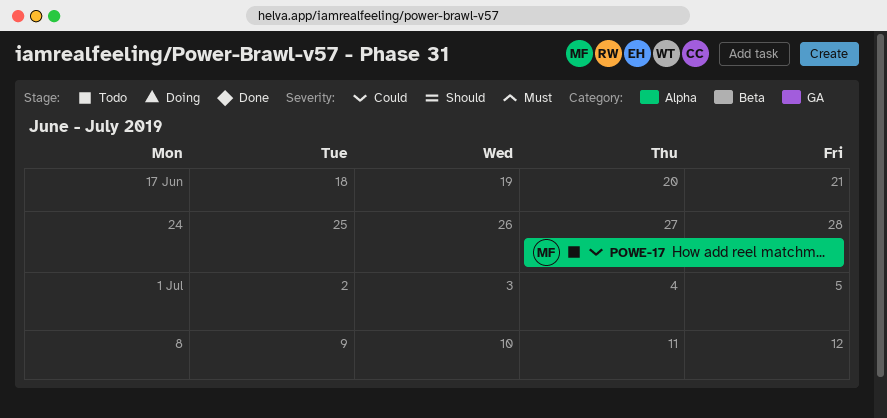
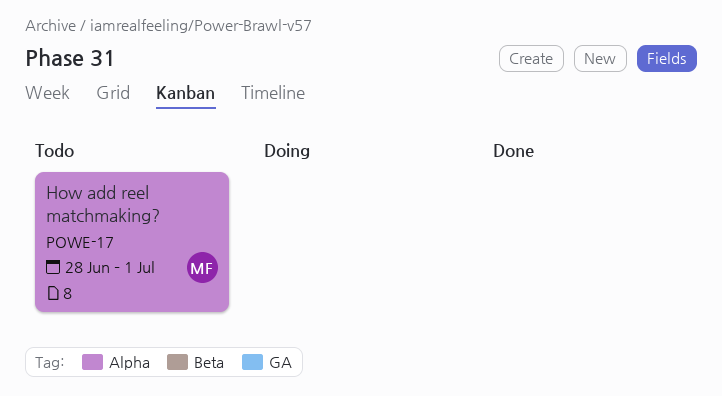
POWE-17, start: Jun 27 -> Jun 28
POWE-17, due: Jun 28 -> Jul 1

